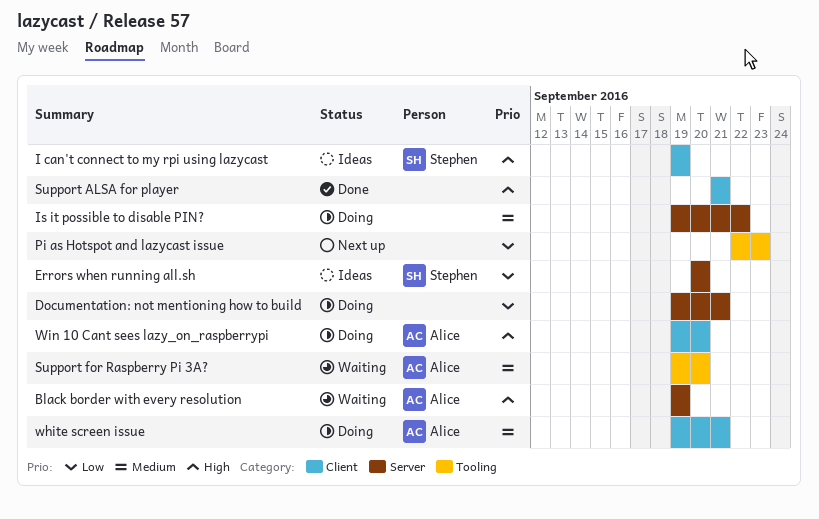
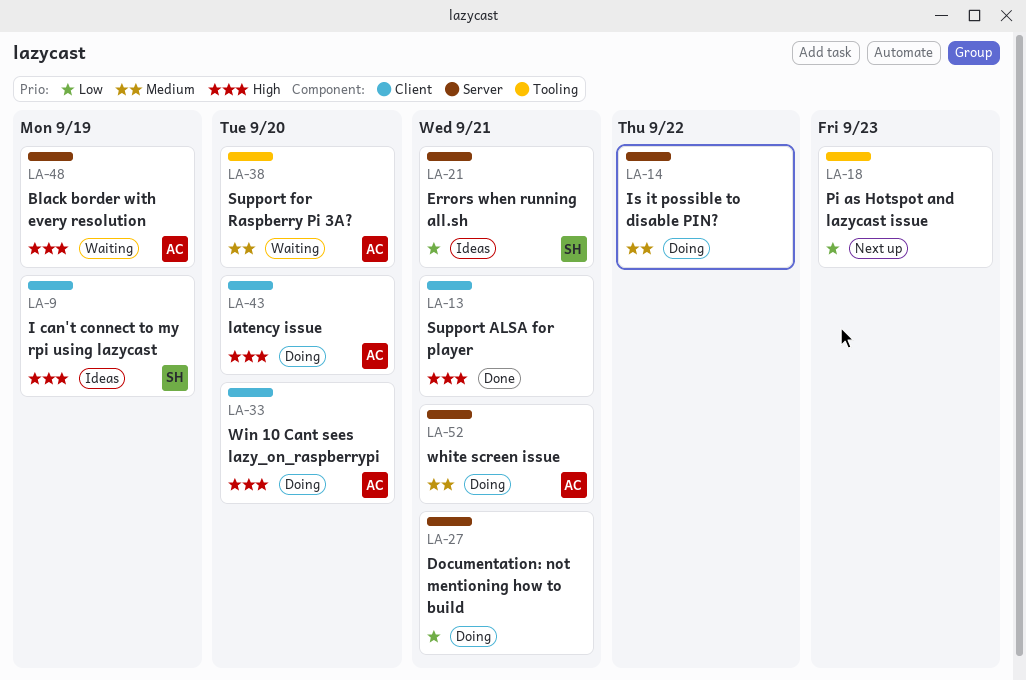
Errors when running all.sh, due: Sep 20 -> Sep 21
latency issue: none -> present
white screen issue, label: Client -> Server

